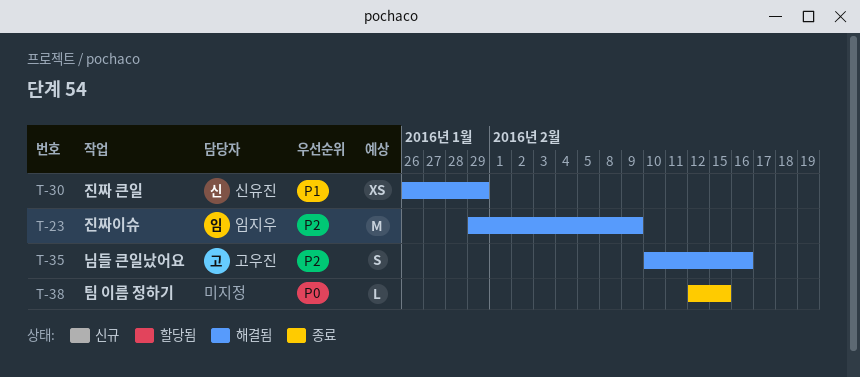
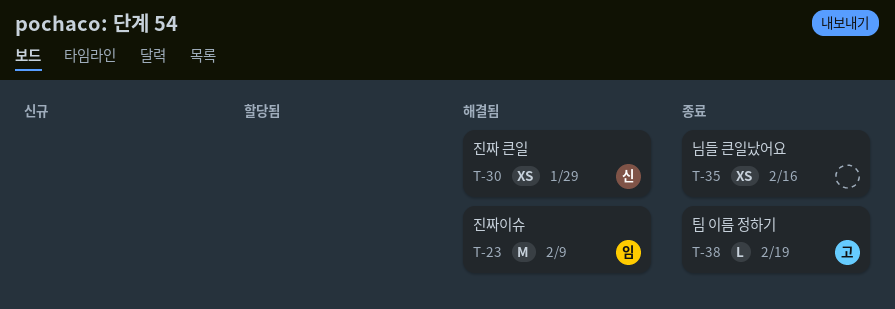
T-35, status: 해결됨 -> 종료
T-35, owner: 고우진 -> none
T-35, estimate: S -> XS
T-38, owner: none -> 고우진
T-38, due: Feb 15 -> Feb 19

